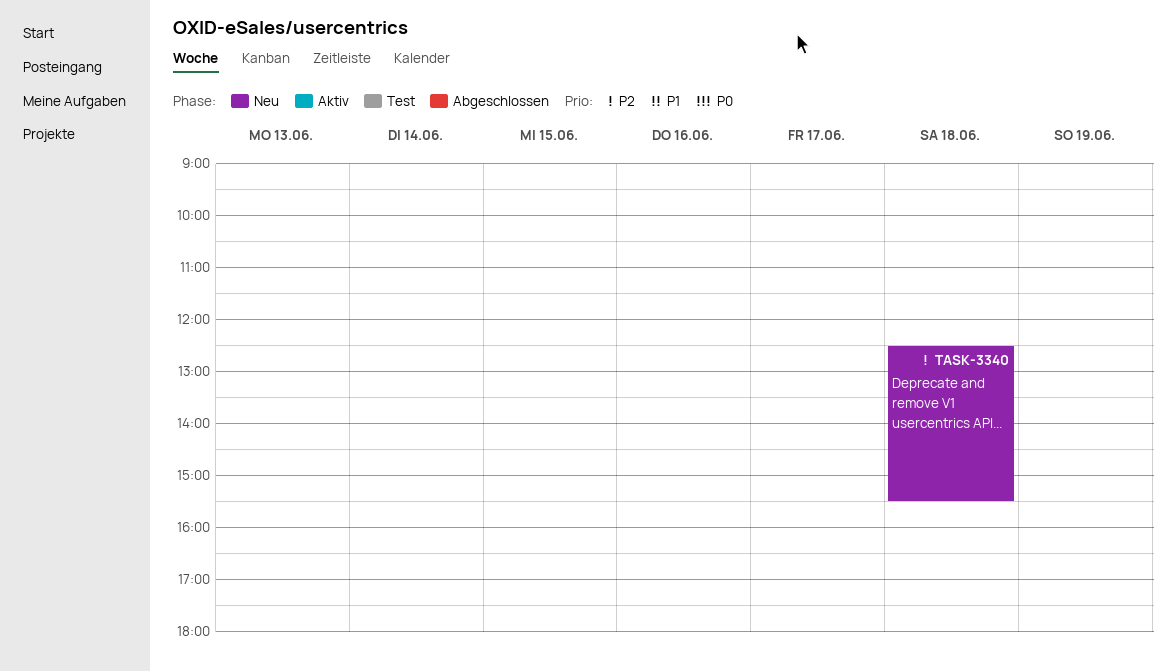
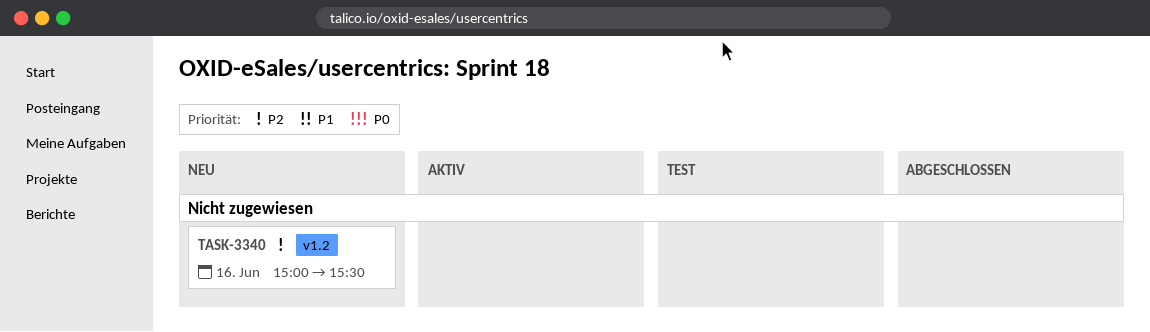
TASK-3340, day: Jun 18 -> Jun 16
TASK-3340, begins: 12:30 -> 15:00

